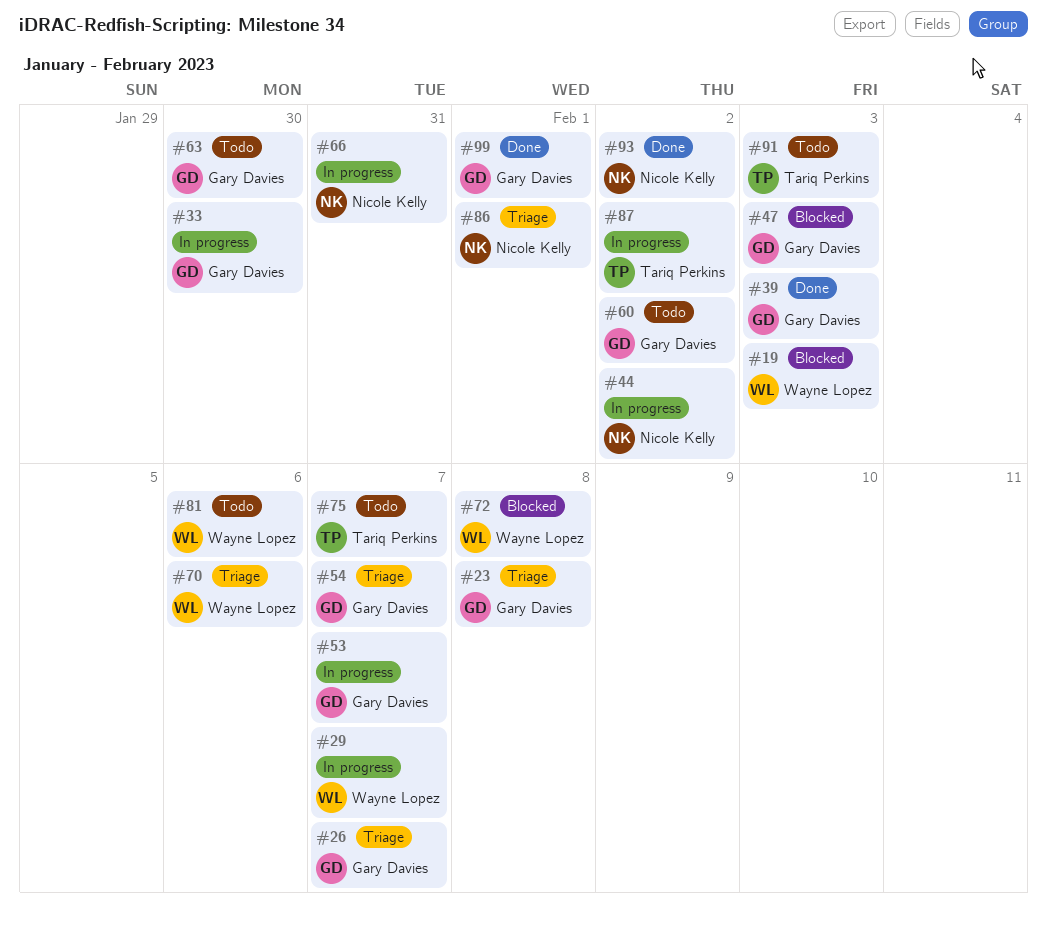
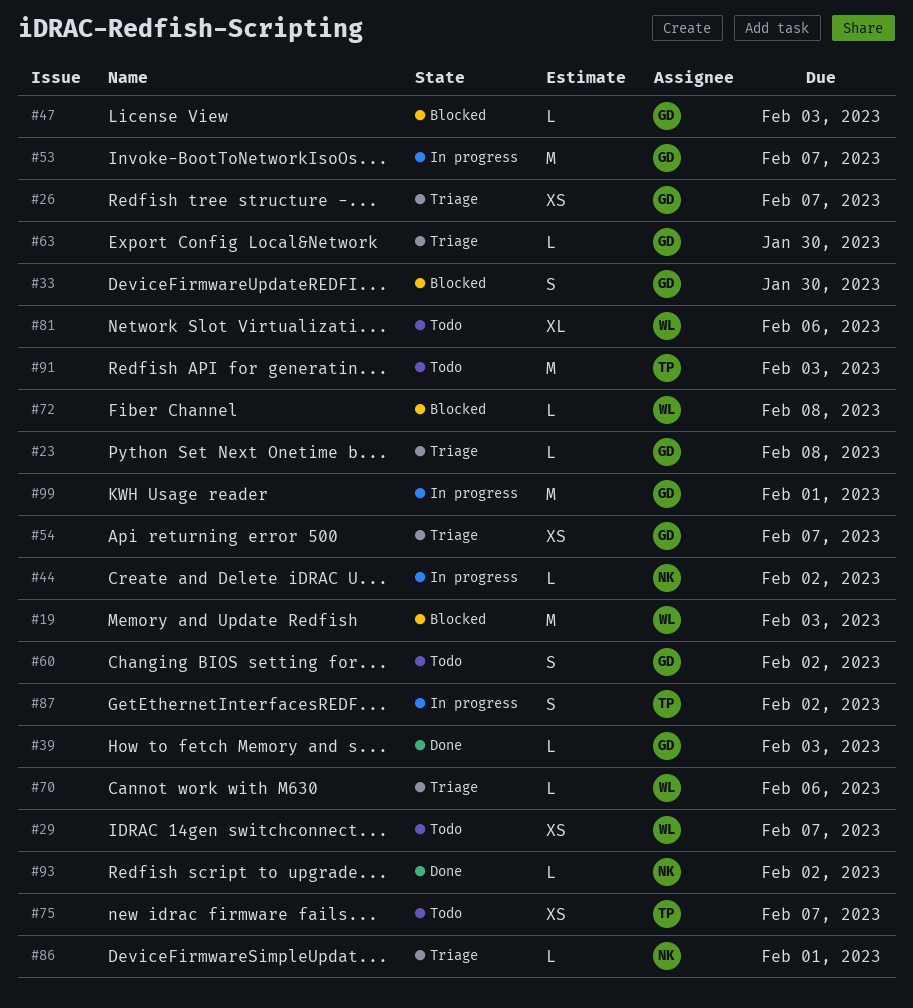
#29, status: In progress -> Todo
#33, status: In progress -> Blocked
#63, status: Todo -> Triage
#66: present -> none
#99, status: Done -> In progress

